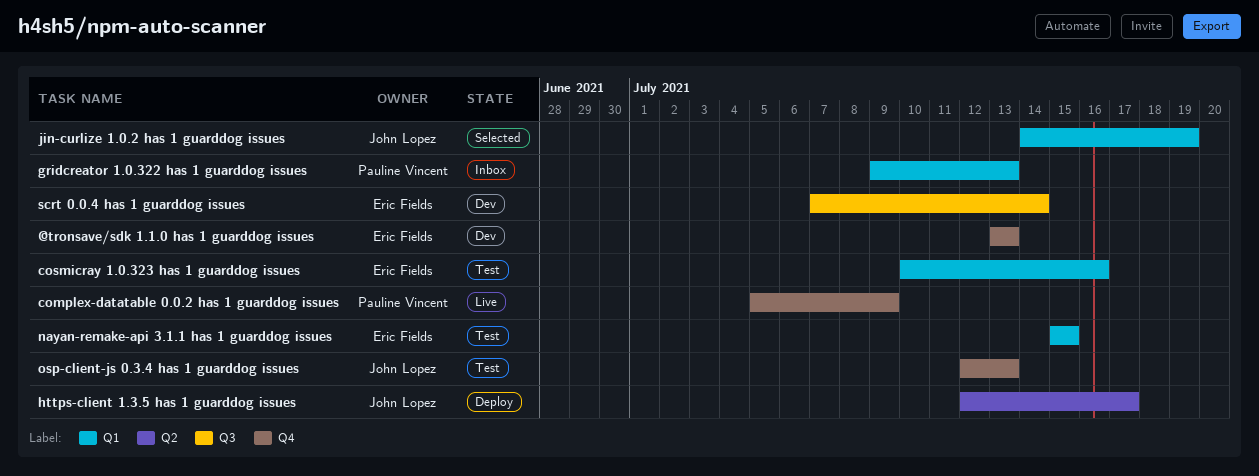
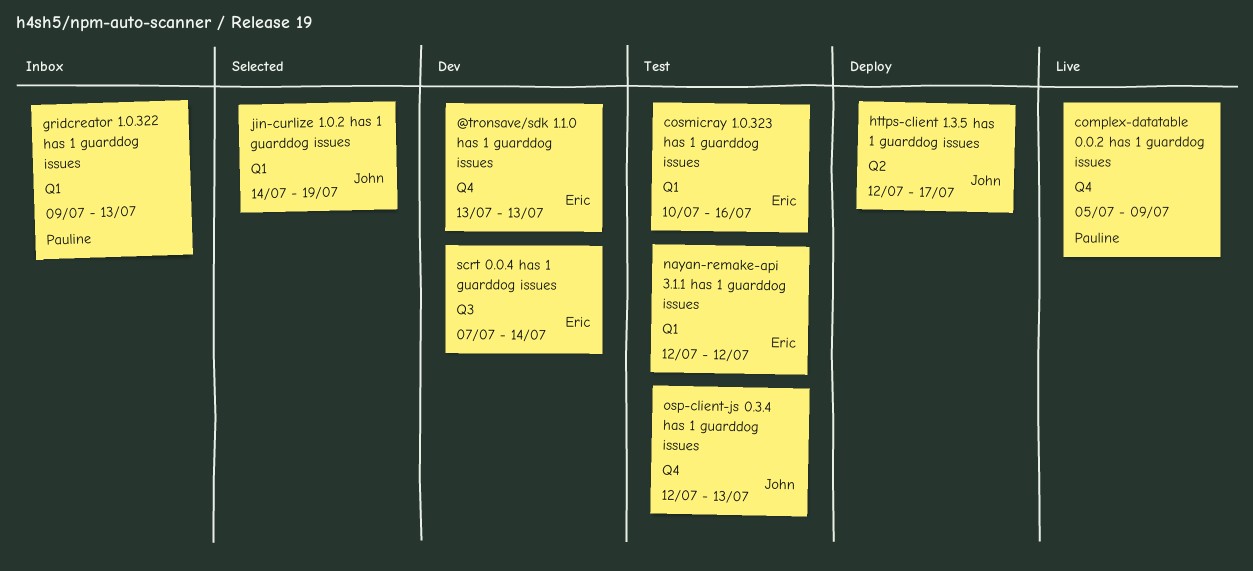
nayan-remake-api 3.1.1 has 1 guarddog issues, start: Jul 15 -> Jul 12
nayan-remake-api 3.1.1 has 1 guarddog issues, due: Jul 15 -> Jul 12

